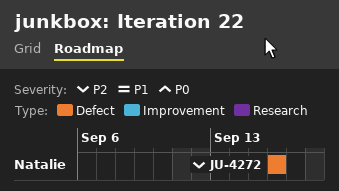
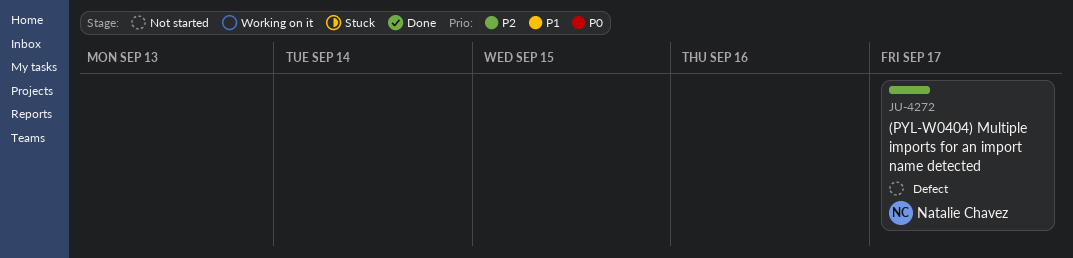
JU-4272, due: Sep 16 -> Sep 17

